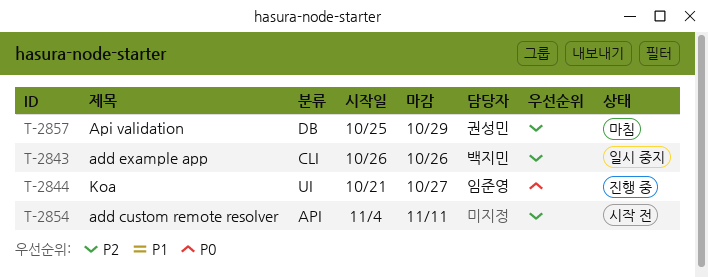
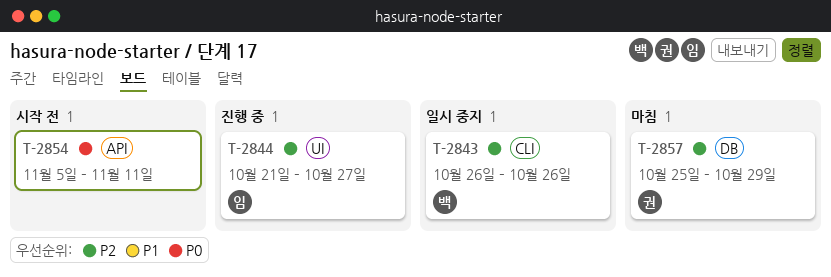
T-2844, priority: P0 -> P2
T-2854, priority: P2 -> P0
T-2854, start: Nov 4 -> Nov 5

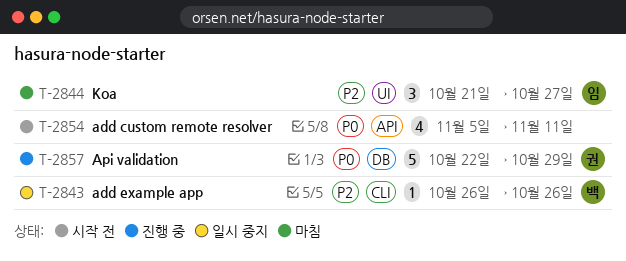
T-2844, status: 진행 중 -> 마침
T-2857, status: 마침 -> 진행 중
T-2857, priority: P2 -> P0
T-2857, start: Oct 25 -> Oct 22

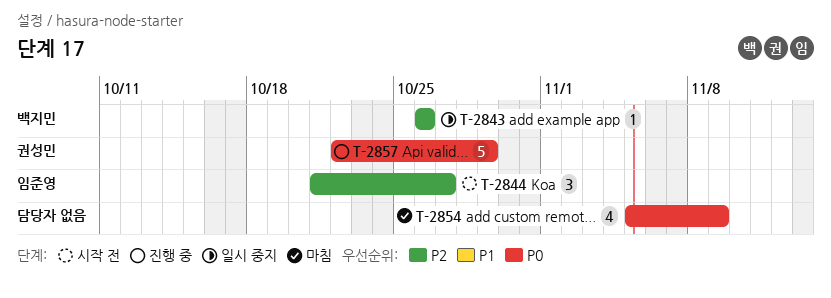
T-2844, status: 마침 -> 시작 전
T-2854, status: 시작 전 -> 마침
T-2854, due: Nov 11 -> Nov 9

